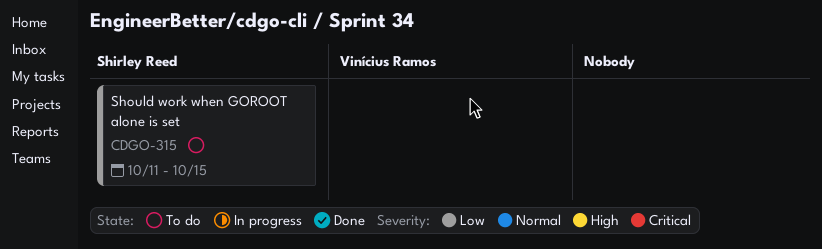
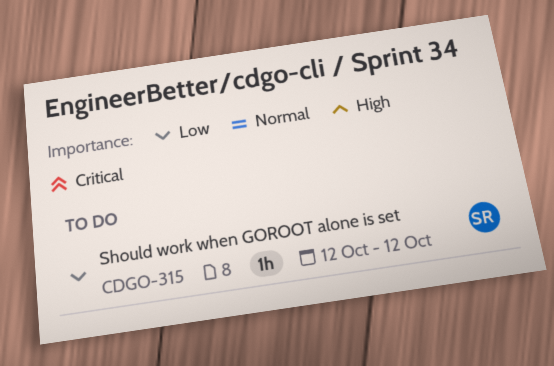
CDGO-315, start: Oct 11 -> Oct 12
CDGO-315, due: Oct 15 -> Oct 12

